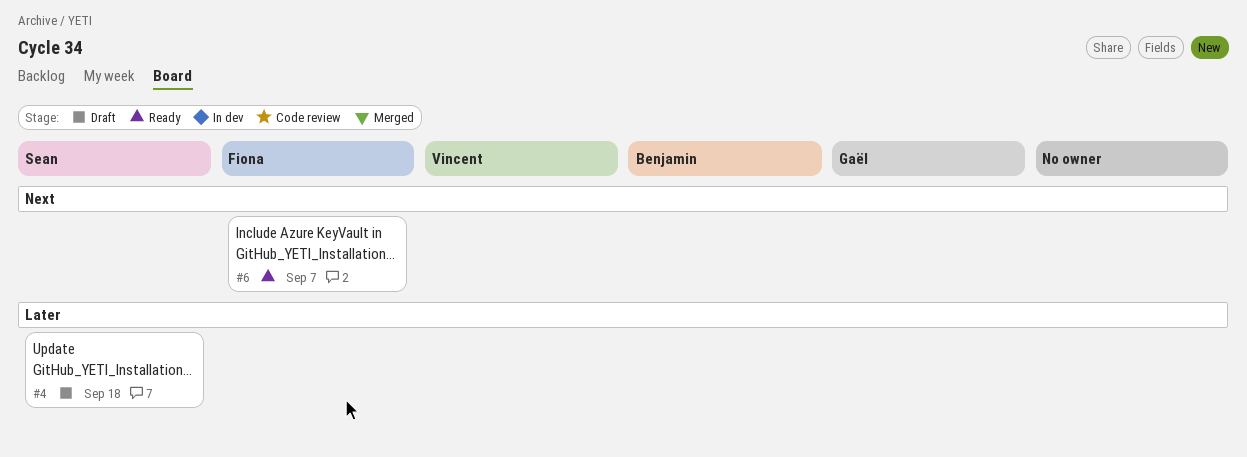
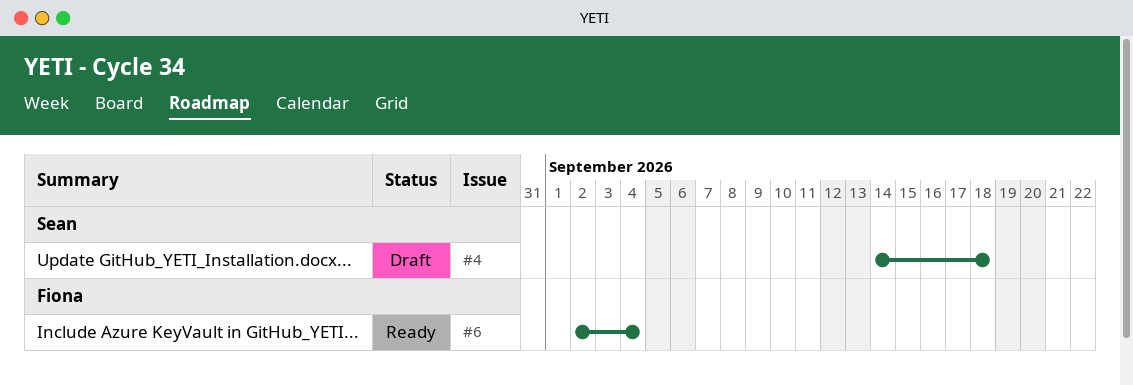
#6, due: Sep 7 -> Sep 4

